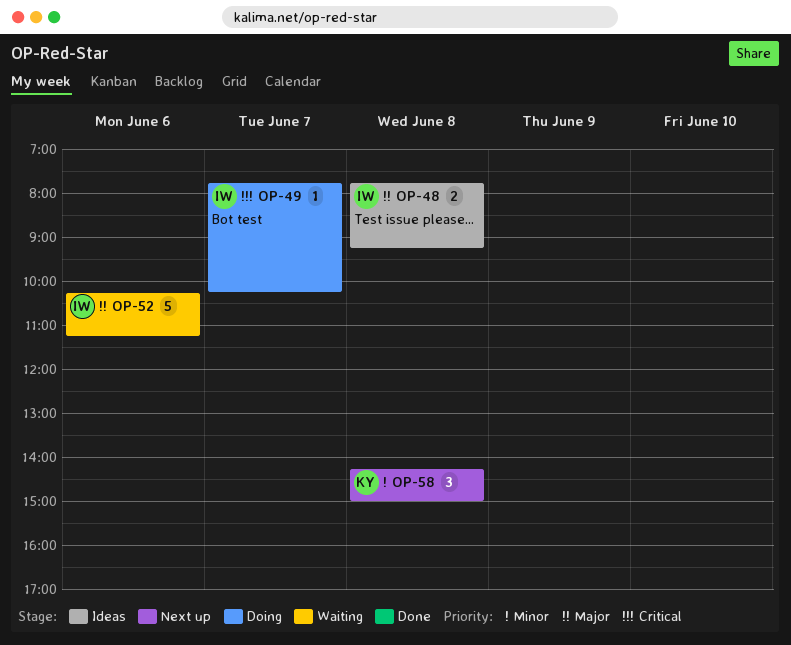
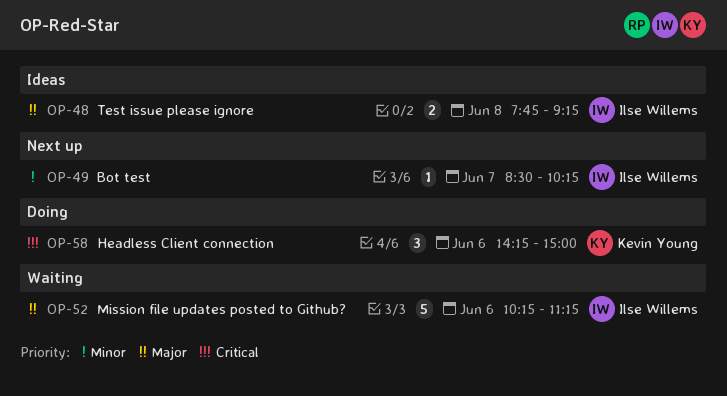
OP-49, status: Doing -> Next up
OP-49, priority: Critical -> Minor
OP-49, begins: 07:45 -> 08:30
OP-58, status: Next up -> Doing
OP-58, priority: Minor -> Critical
OP-58, day: Jun 8 -> Jun 6

